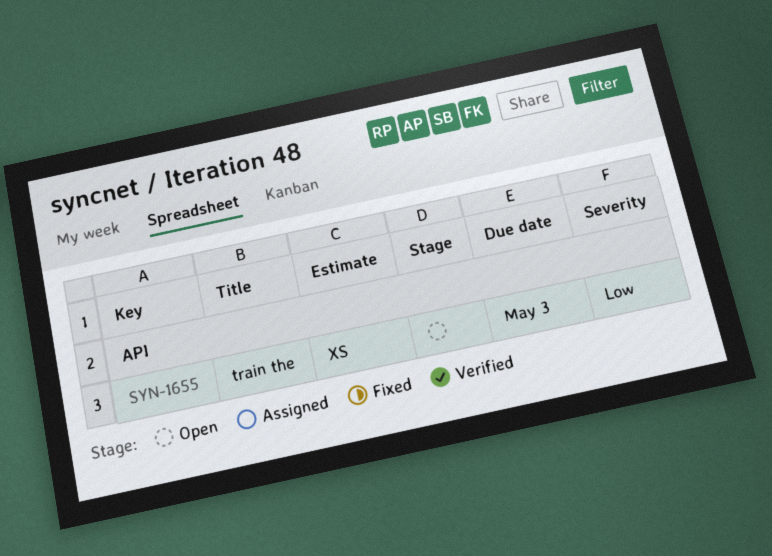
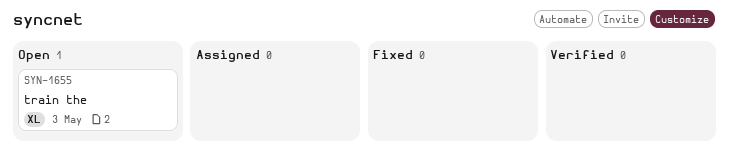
SYN-1655, estimate: XS -> XL

